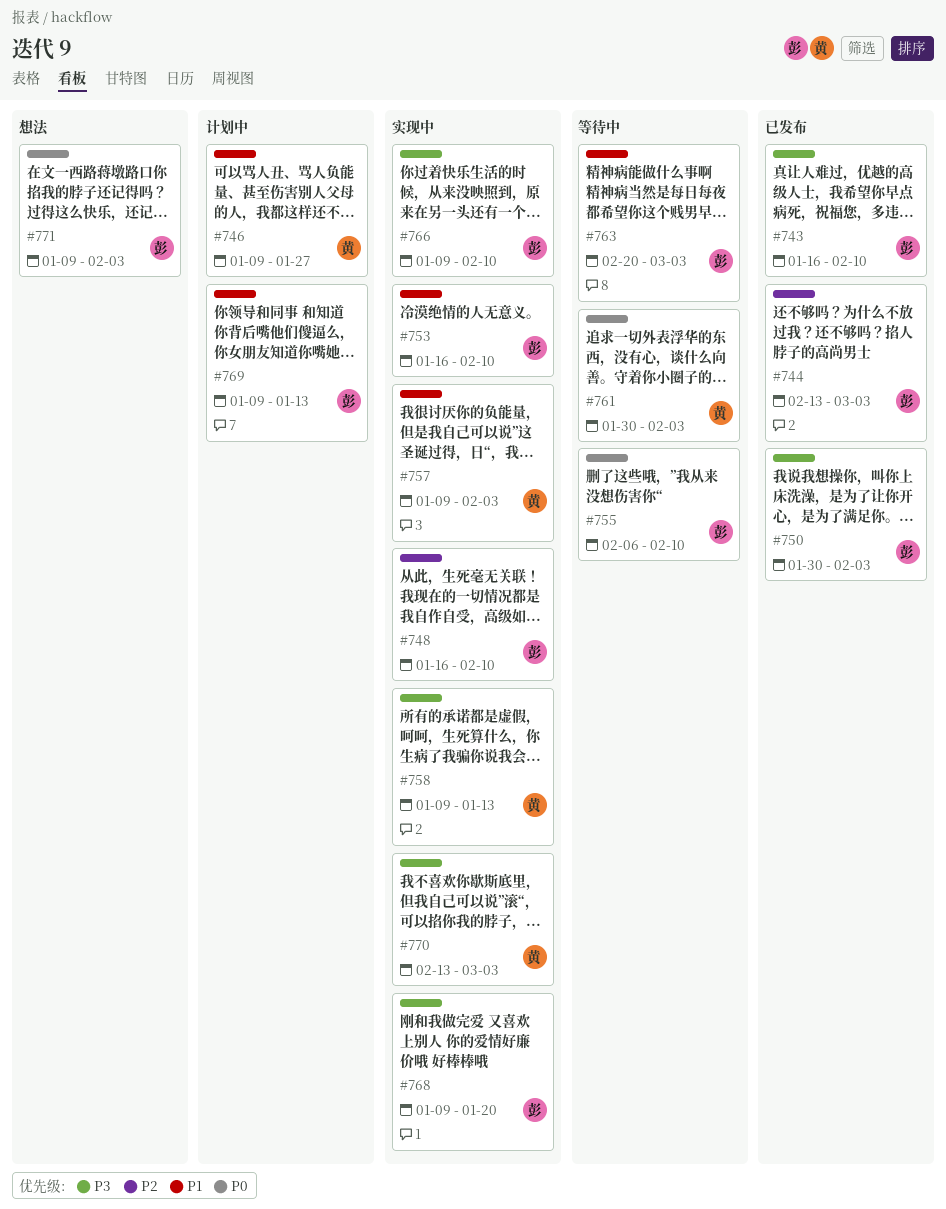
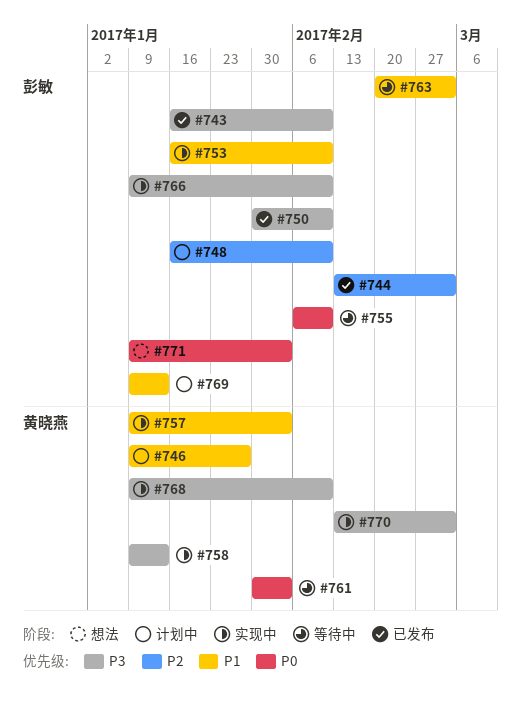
#748, status: 实现中 -> 计划中
#750, due: Feb 3 -> Feb 10
#768, owner: 彭敏 -> 黄晓燕
#768, due: Jan 20 -> Feb 10

